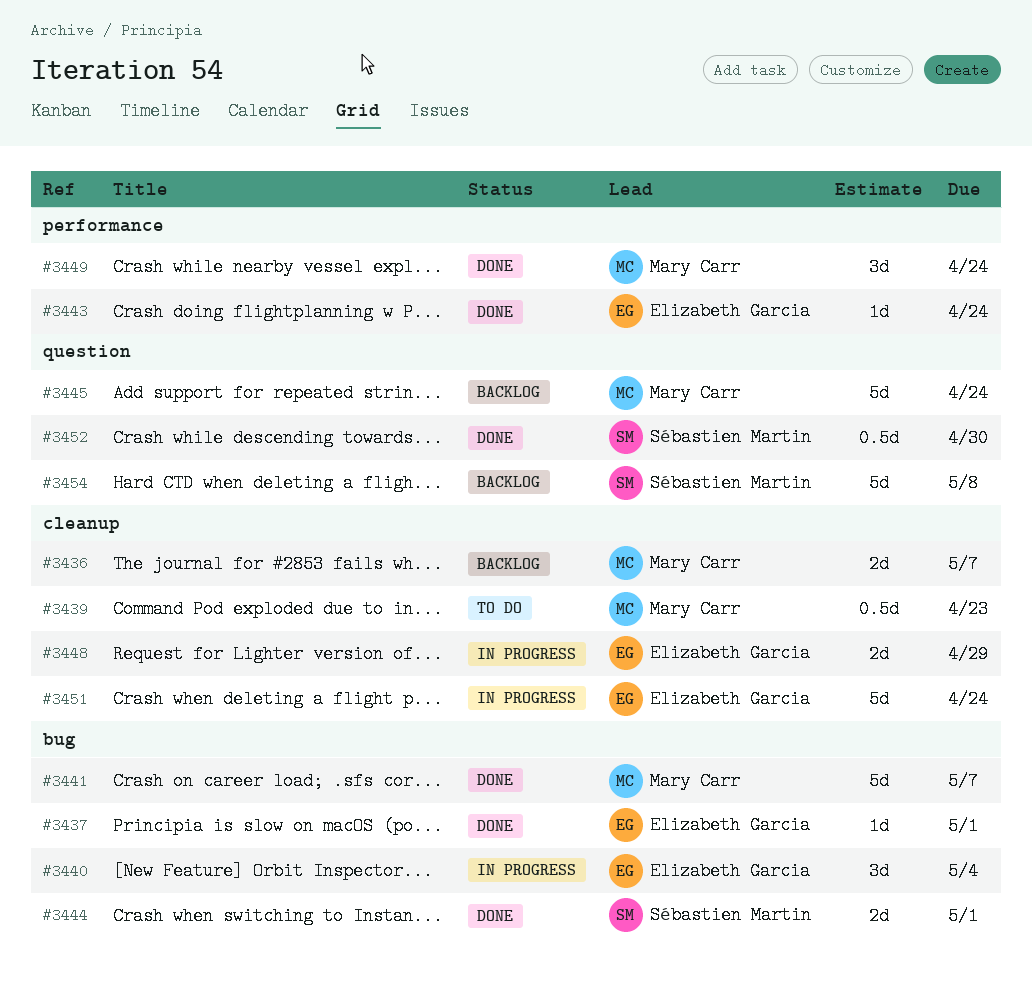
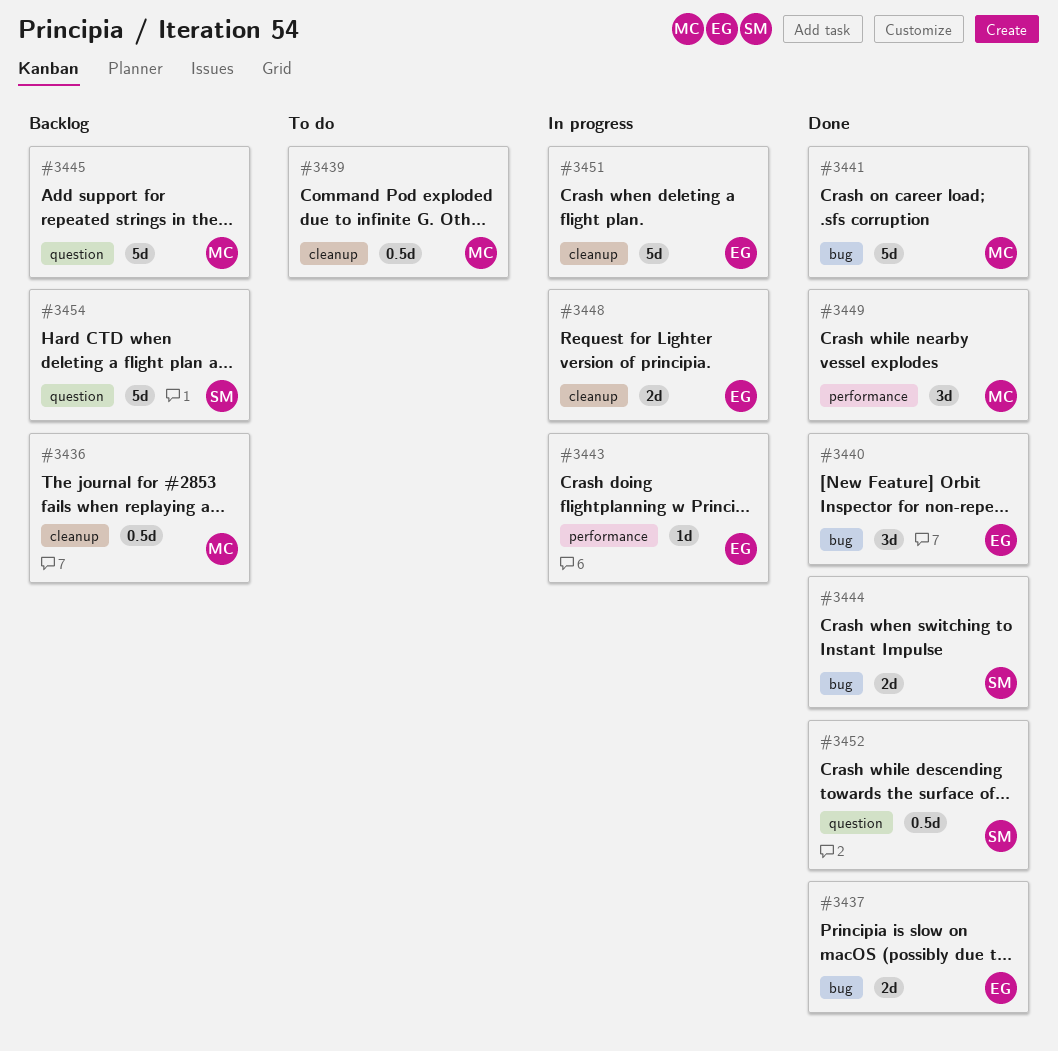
#3436, estimate: 2d -> 0.5d
#3437, estimate: 1d -> 2d
#3440, status: In progress -> Done
#3443, status: Done -> In progress

